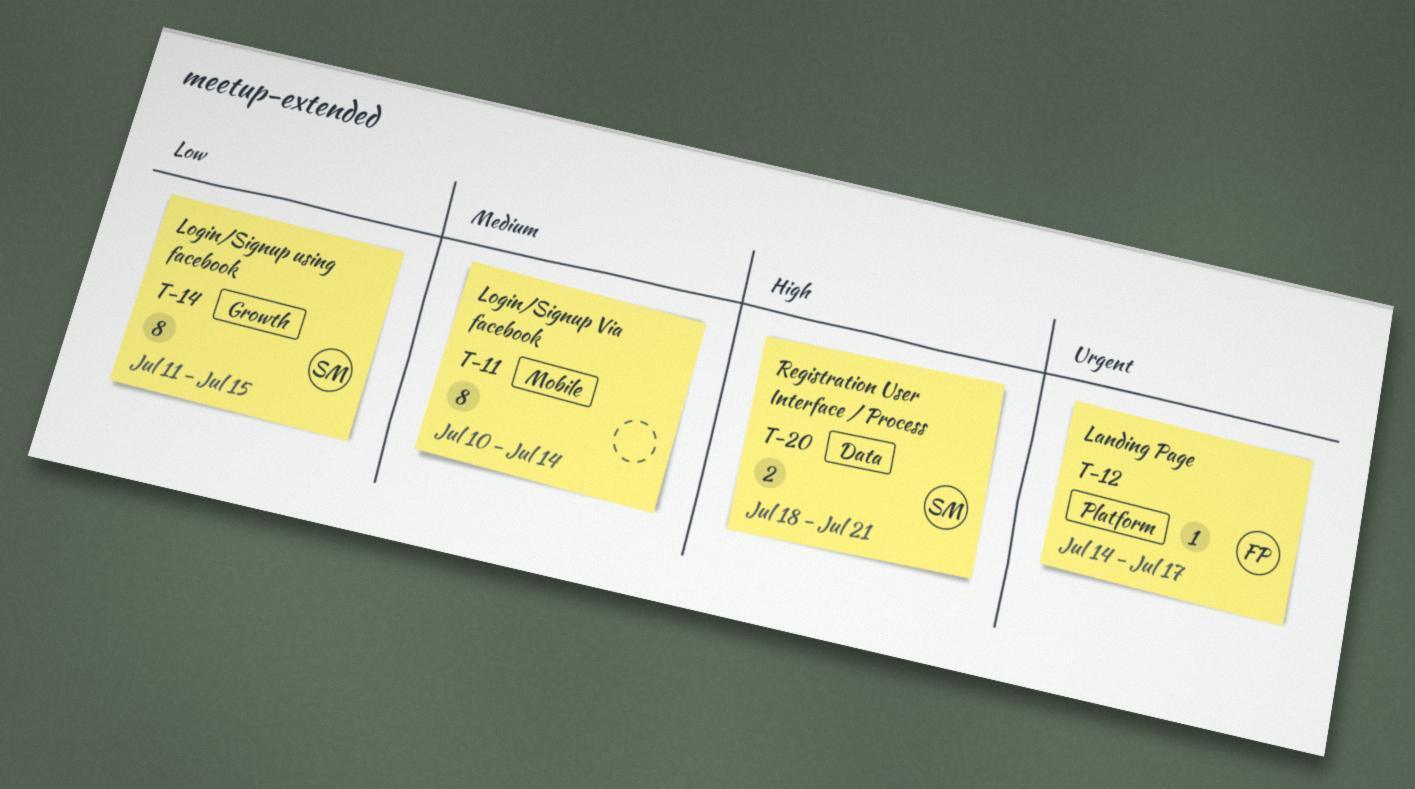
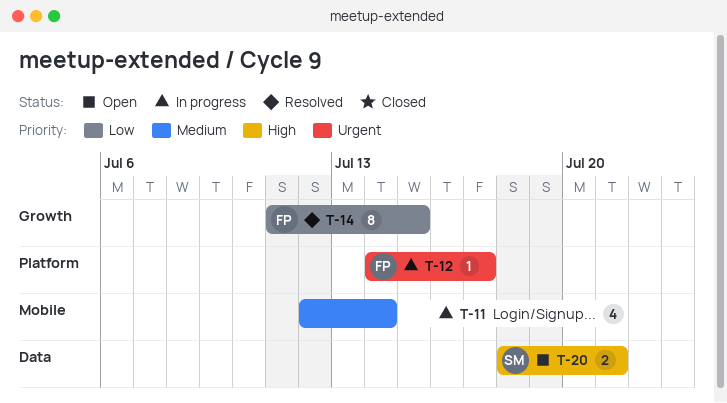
T-11, estimate: 8 -> 4
T-11, start: Jul 10 -> Jul 12
T-14, owner: SM -> FP

